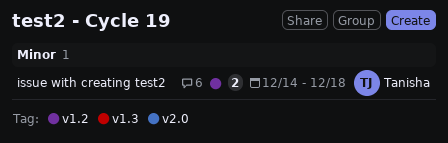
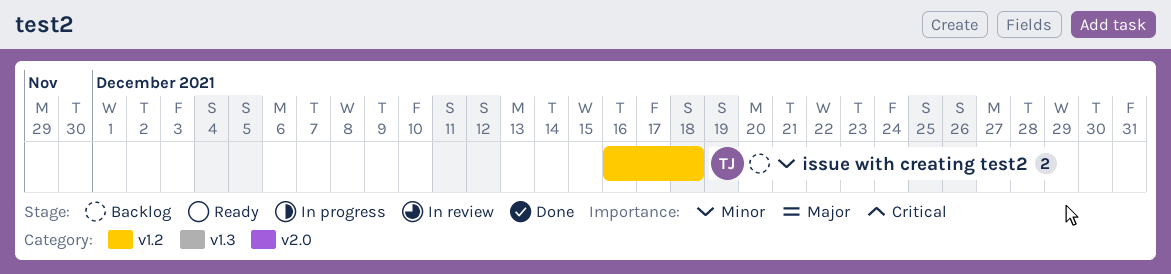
issue with creating test2, start: Dec 14 -> Dec 16

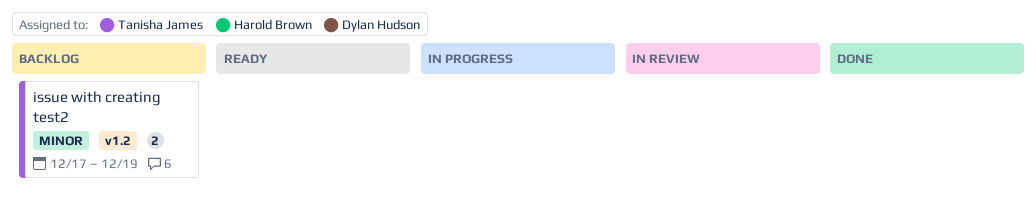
issue with creating test2, start: Dec 16 -> Dec 17
issue with creating test2, due: Dec 18 -> Dec 19

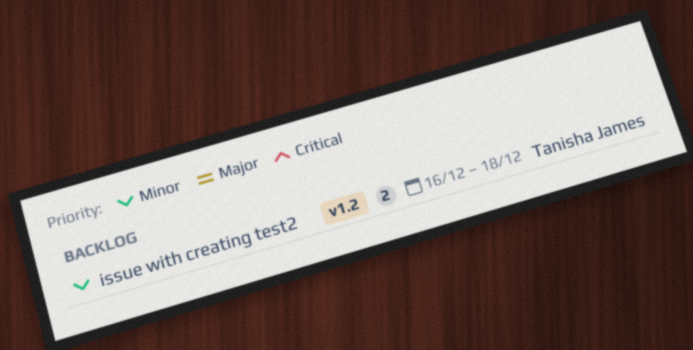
issue with creating test2, start: Dec 17 -> Dec 16
issue with creating test2, due: Dec 19 -> Dec 18

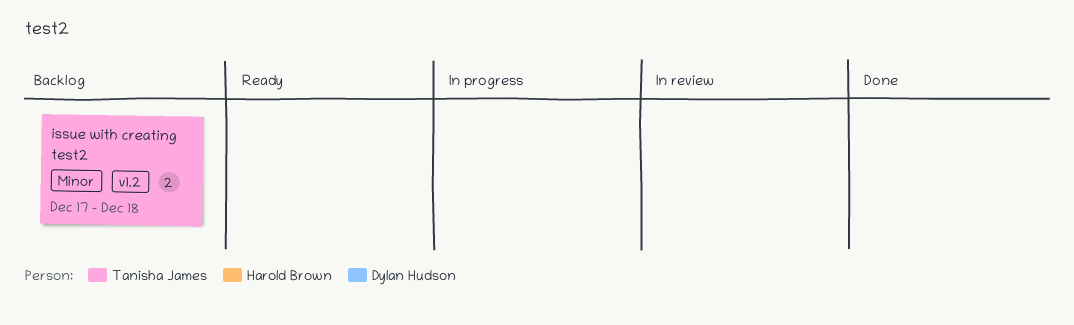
issue with creating test2, start: Dec 16 -> Dec 17

